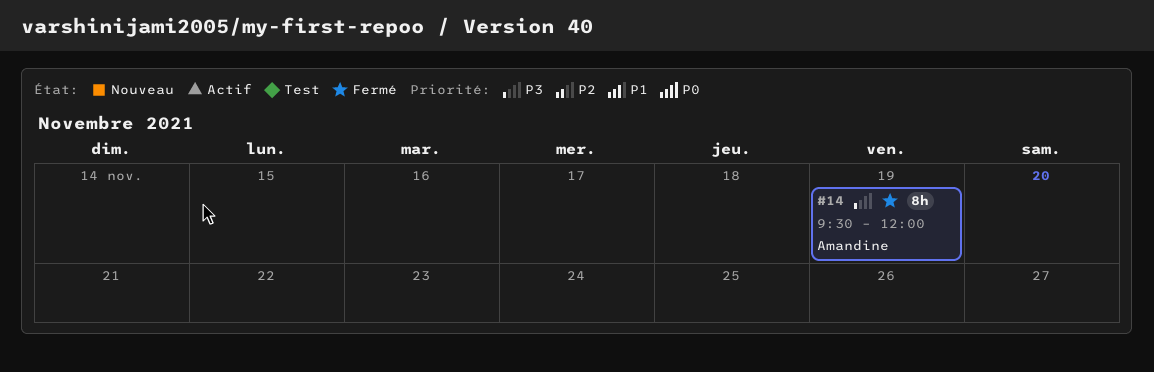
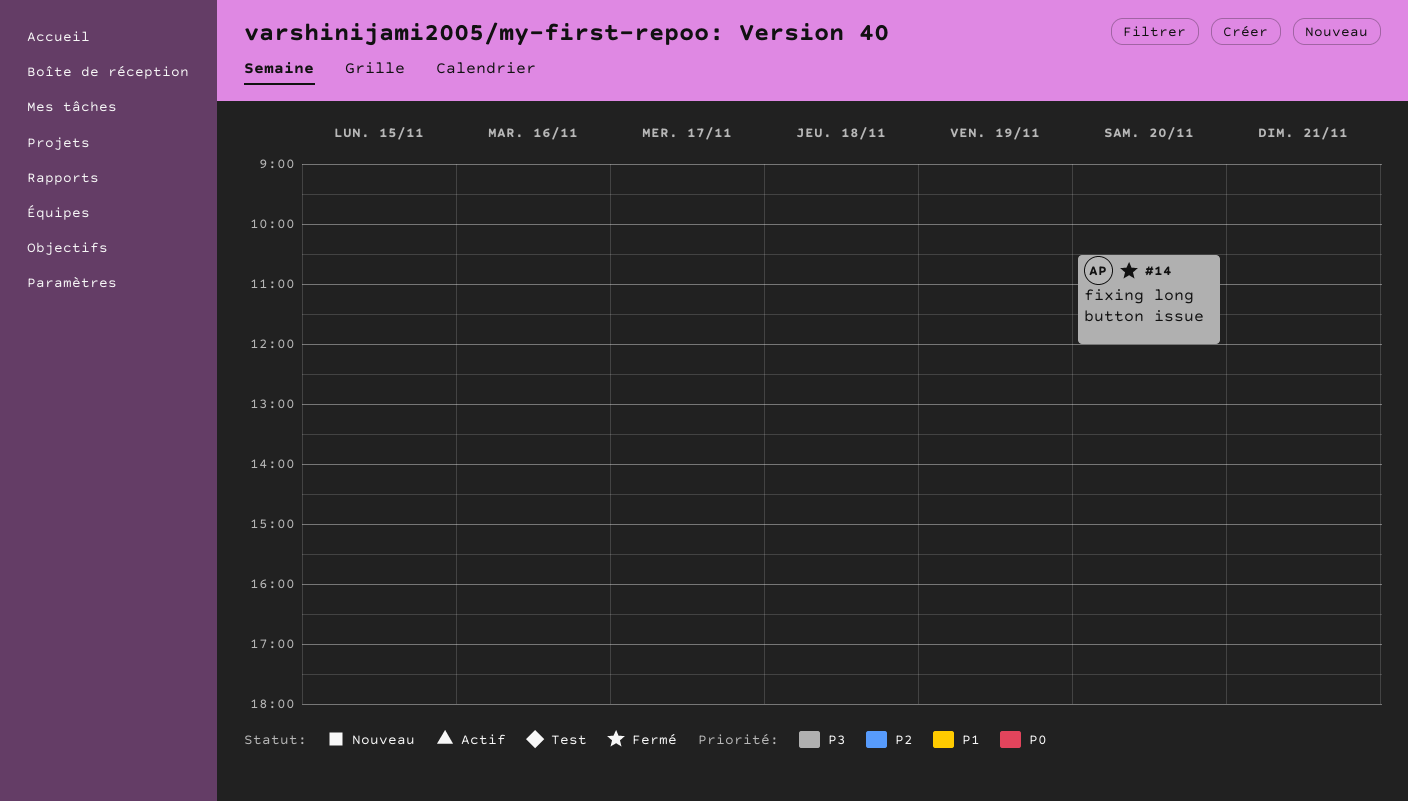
#14, day: Nov 19 -> Nov 20
#14, begins: 09:30 -> 10:30

